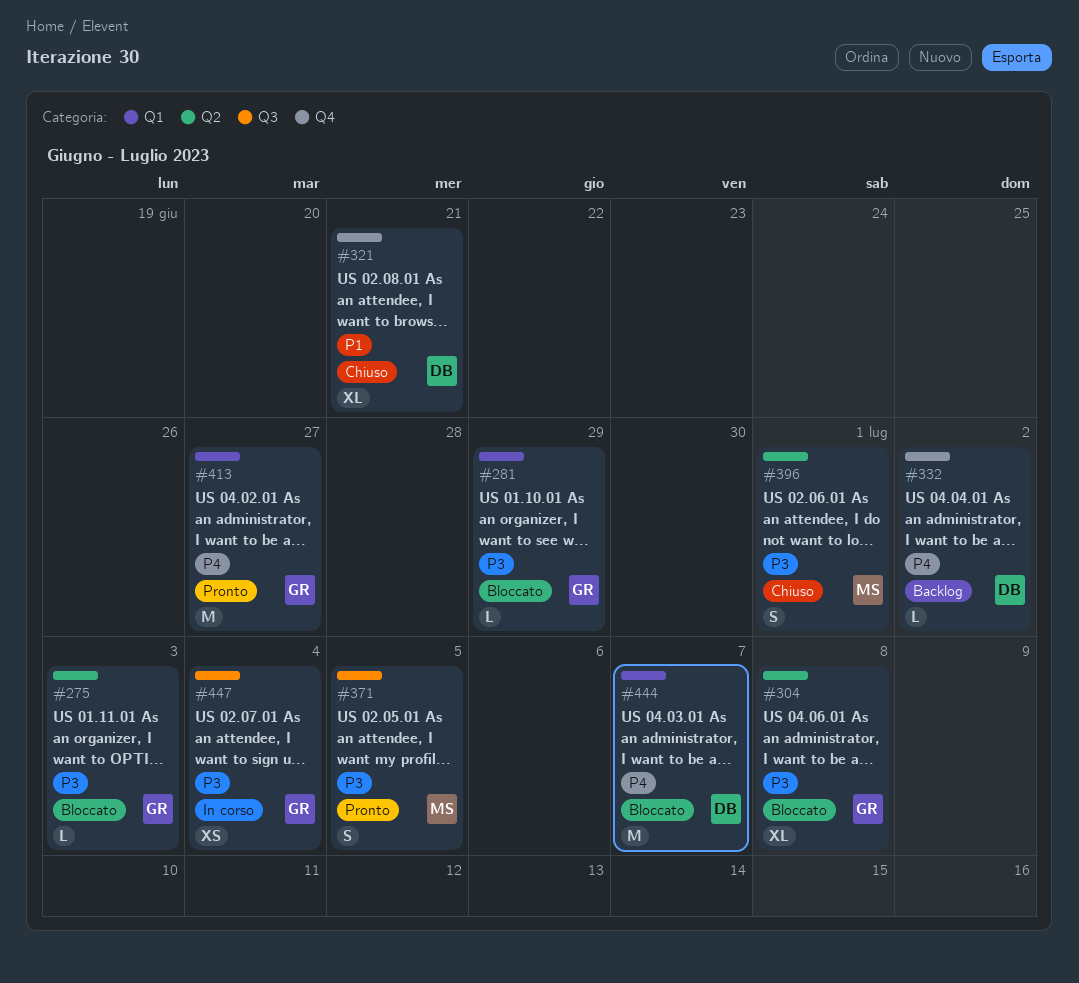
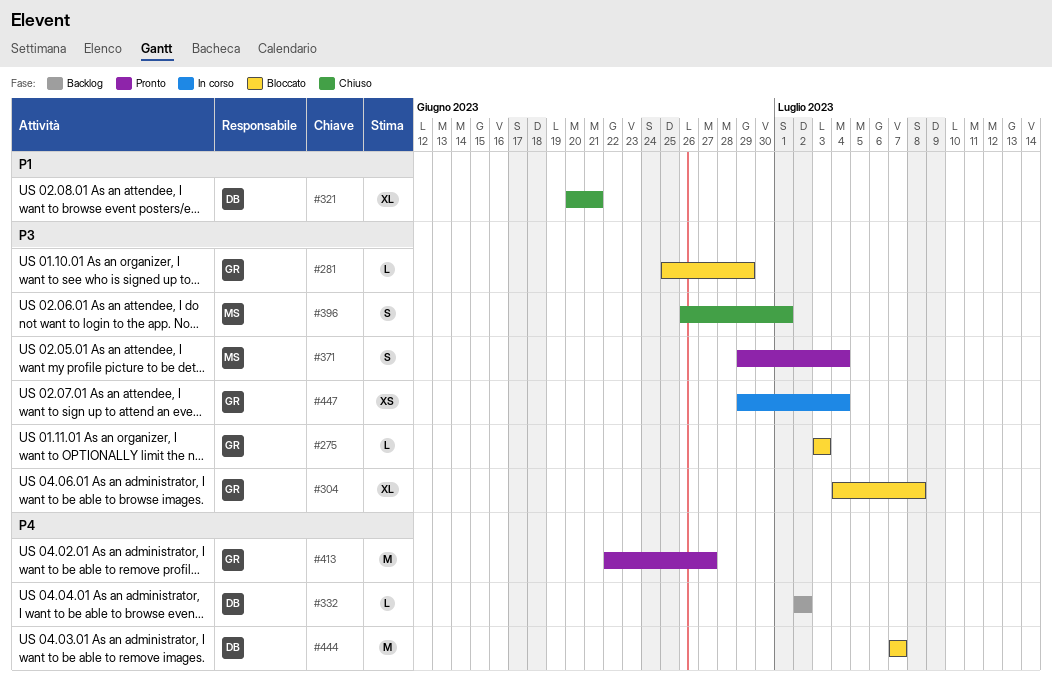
#371, due: Jul 5 -> Jul 4

